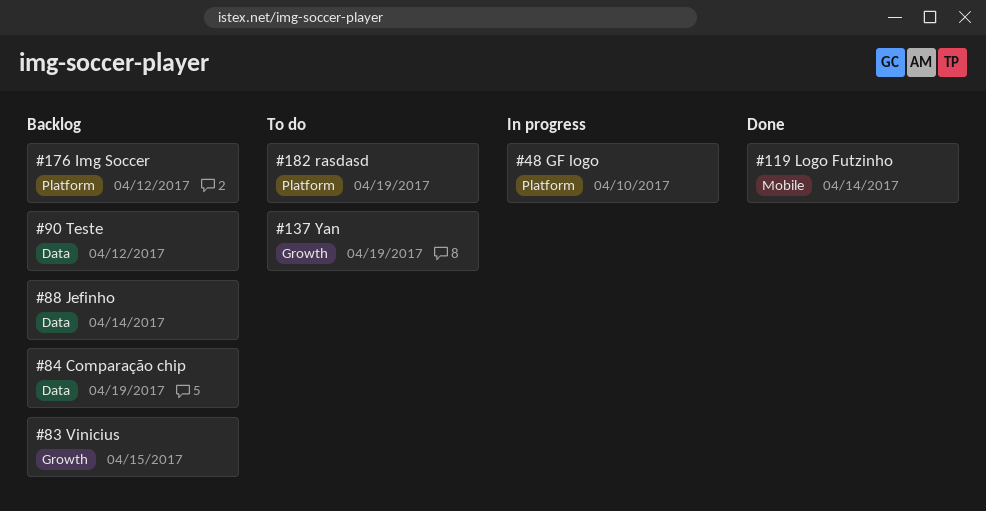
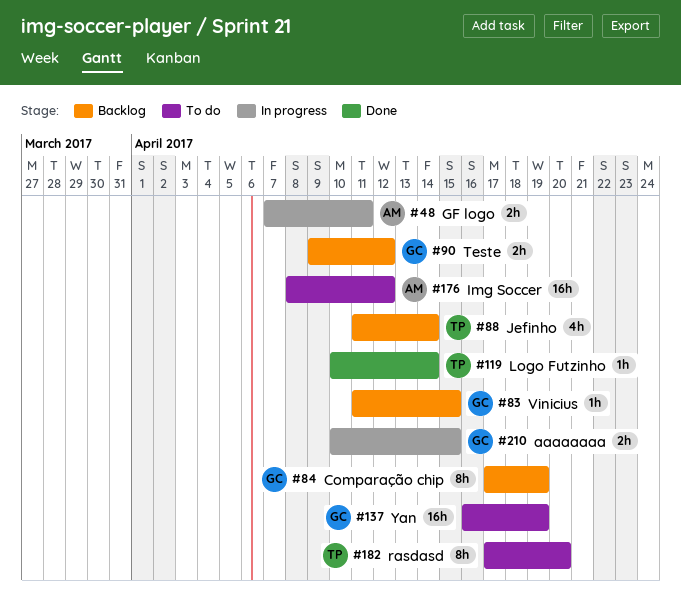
#48, due: Apr 10 -> Apr 11
#176, status: Backlog -> To do
#182, due: Apr 19 -> Apr 20
#210: none -> present

